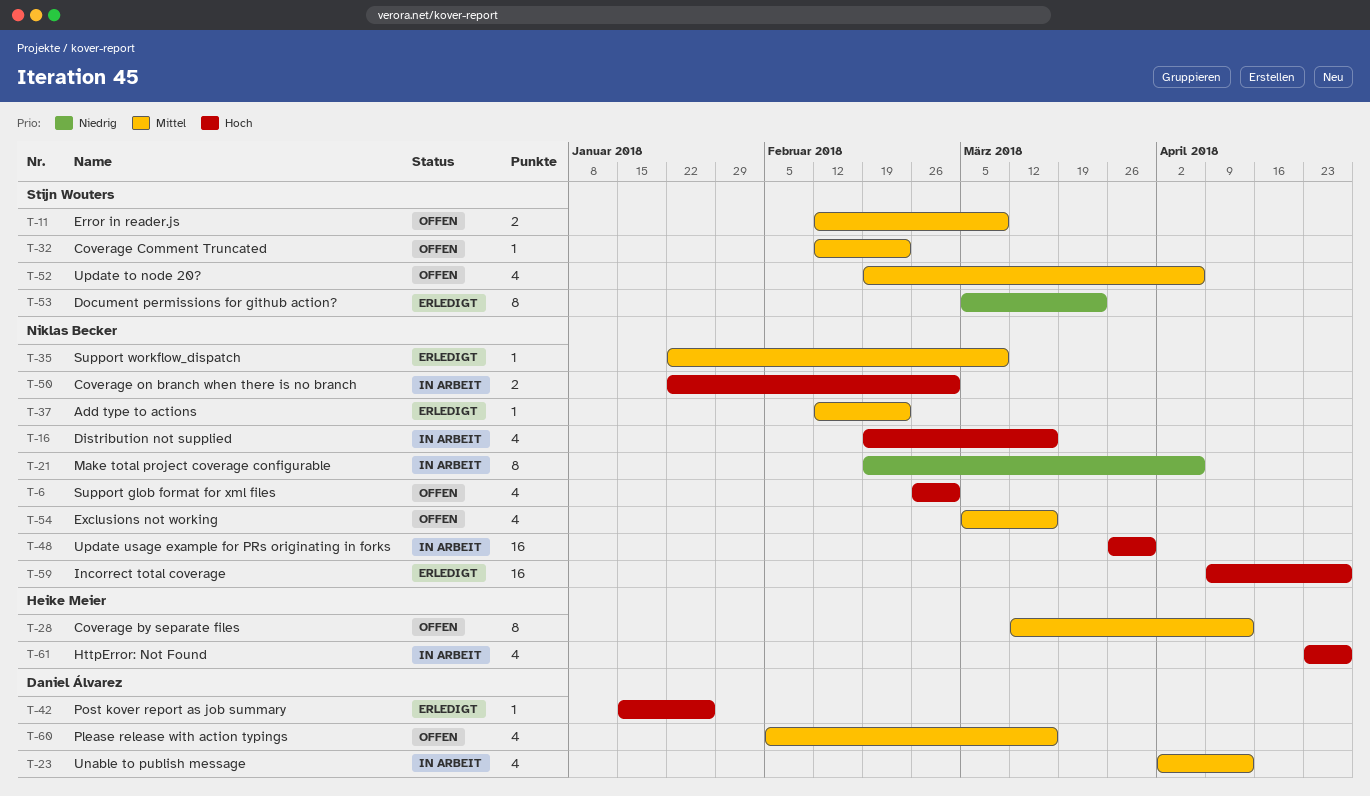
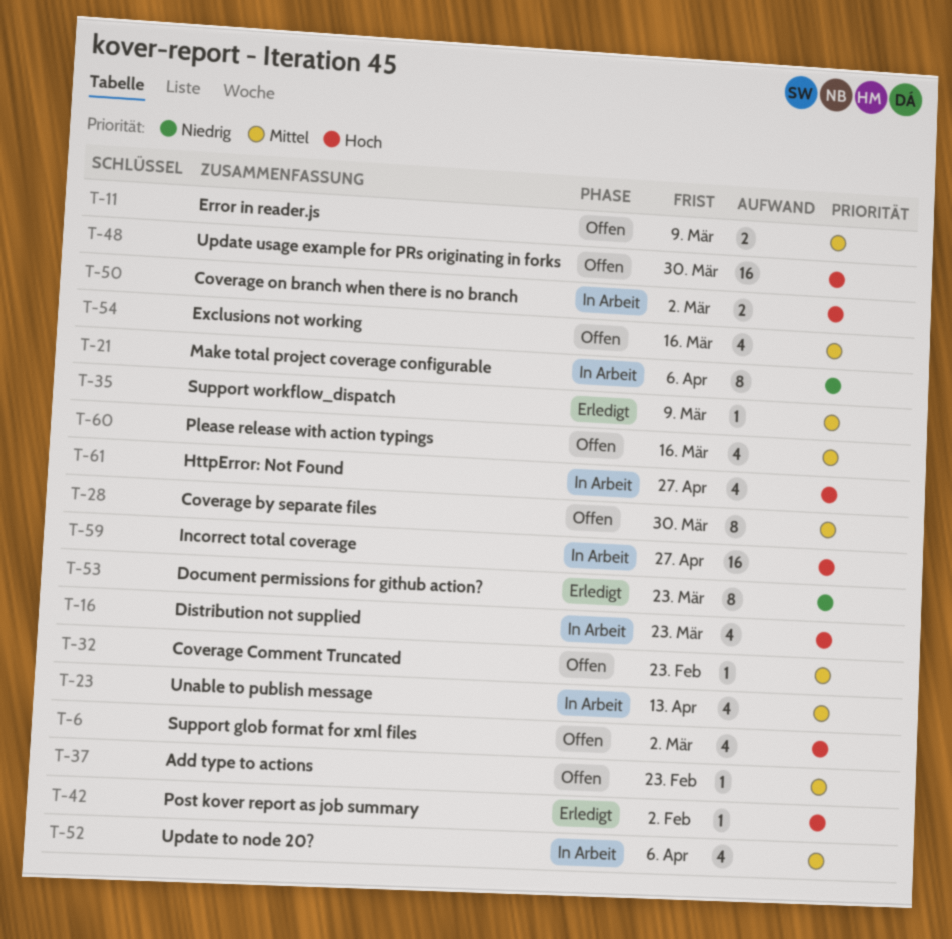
T-16, due: Mar 16 -> Mar 23
T-28, due: Apr 13 -> Mar 30
T-37, status: Erledigt -> Offen
T-42, due: Jan 26 -> Feb 2
T-48, status: In Arbeit -> Offen
T-52, status: Offen -> In Arbeit
T-59, status: Erledigt -> In Arbeit

